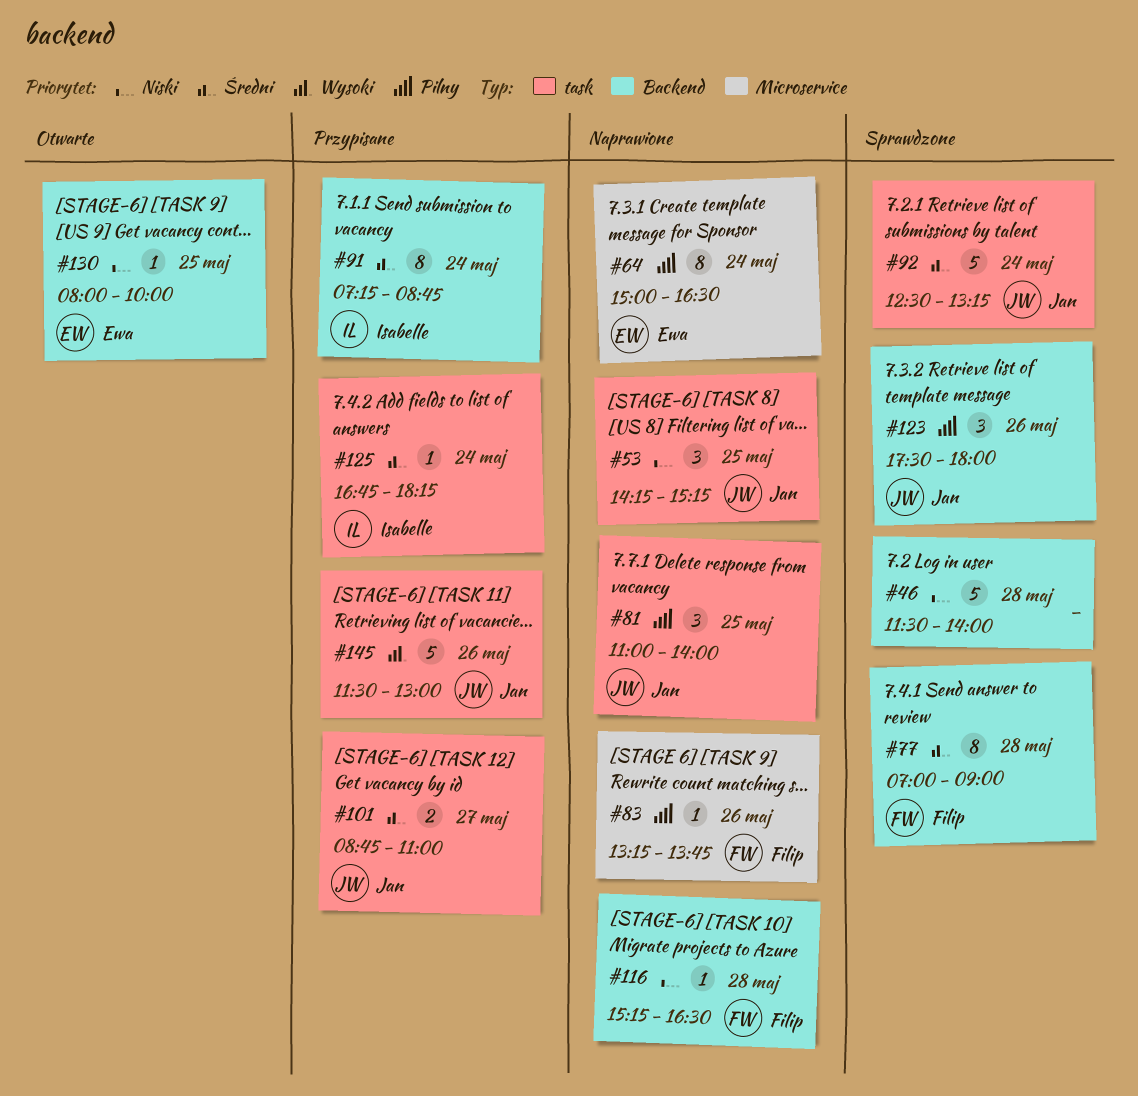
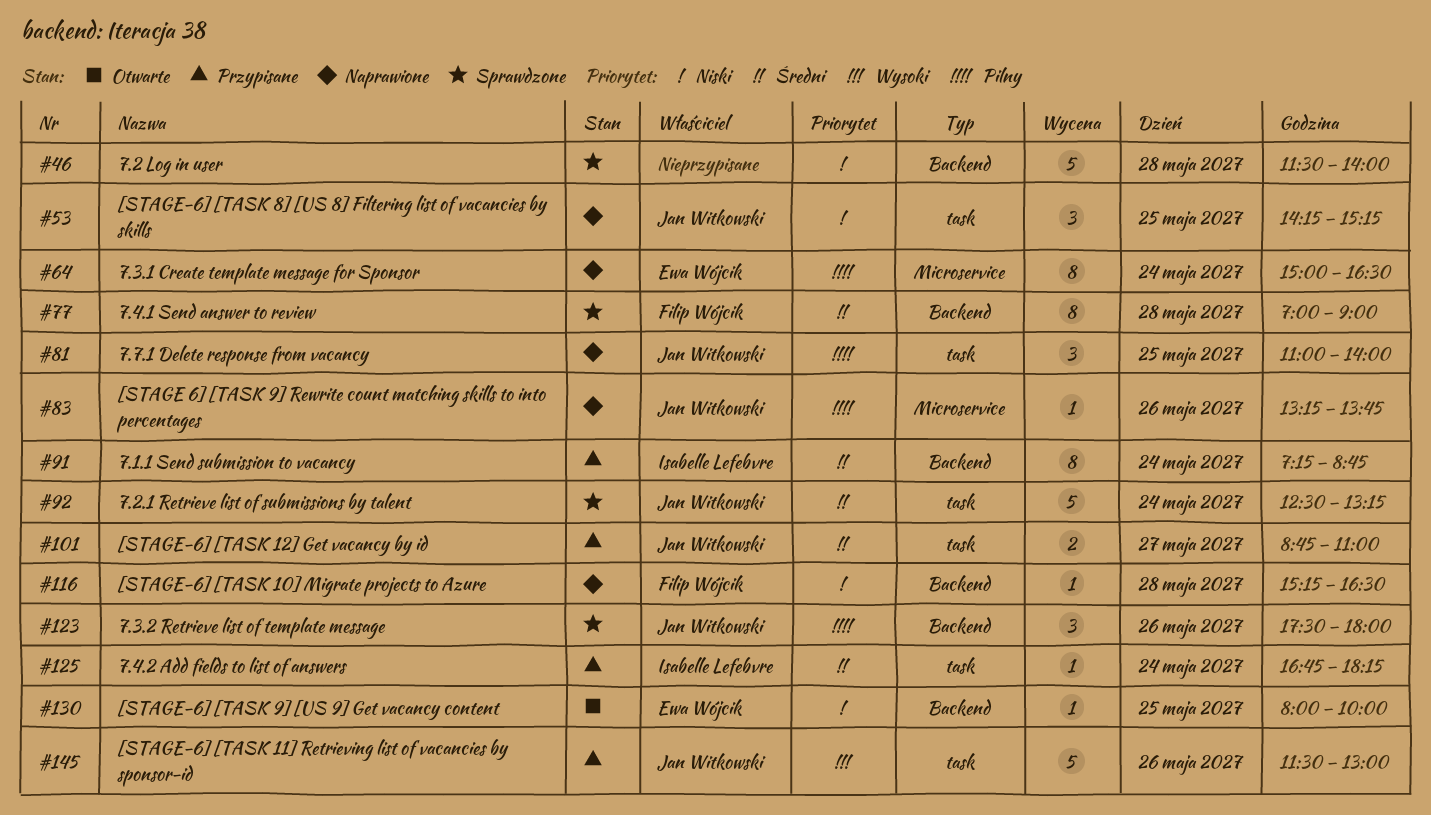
#83, owner: Filip Wójcik -> Jan Witkowski

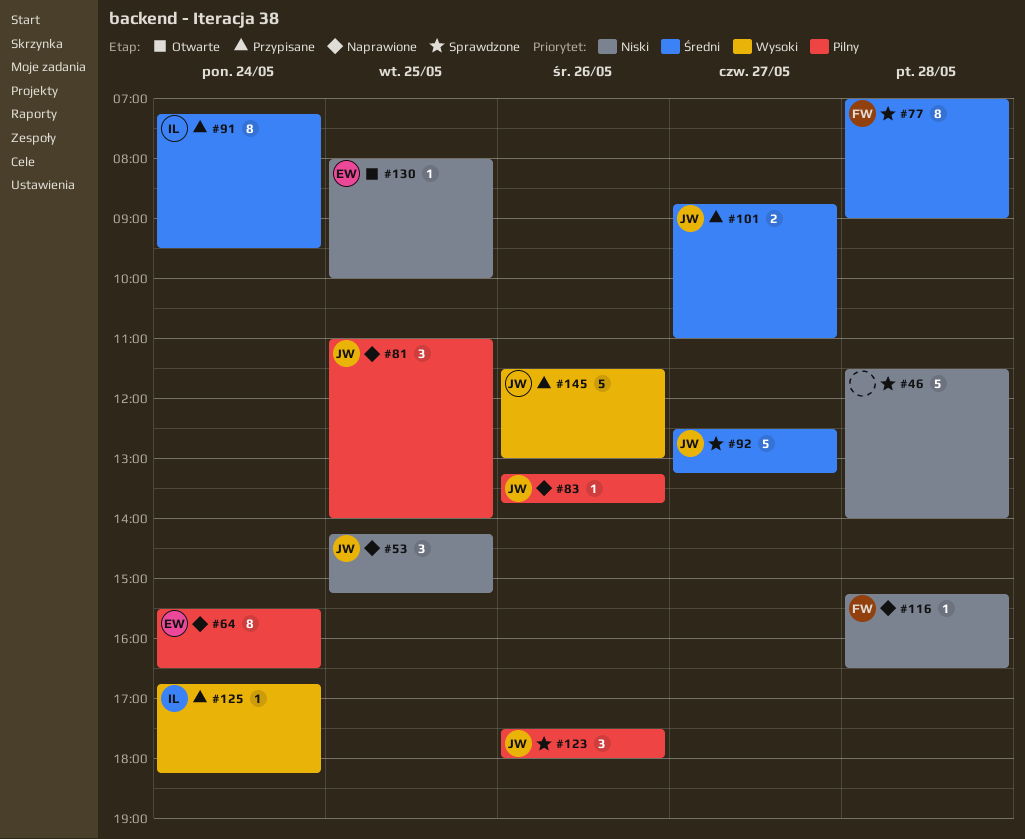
#64, begins: 15:00 -> 15:30
#91, ends: 08:45 -> 09:30
#92, day: May 24 -> May 27
#125, priority: Średni -> Wysoki

